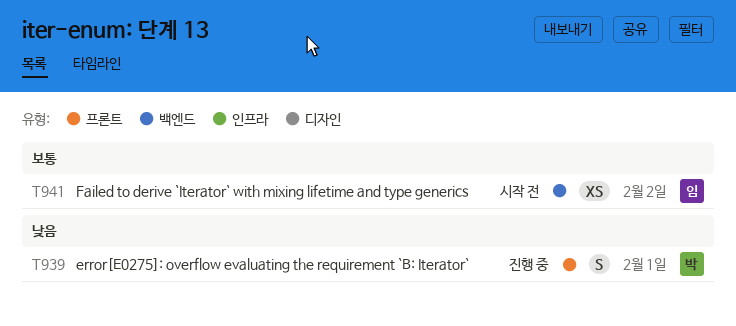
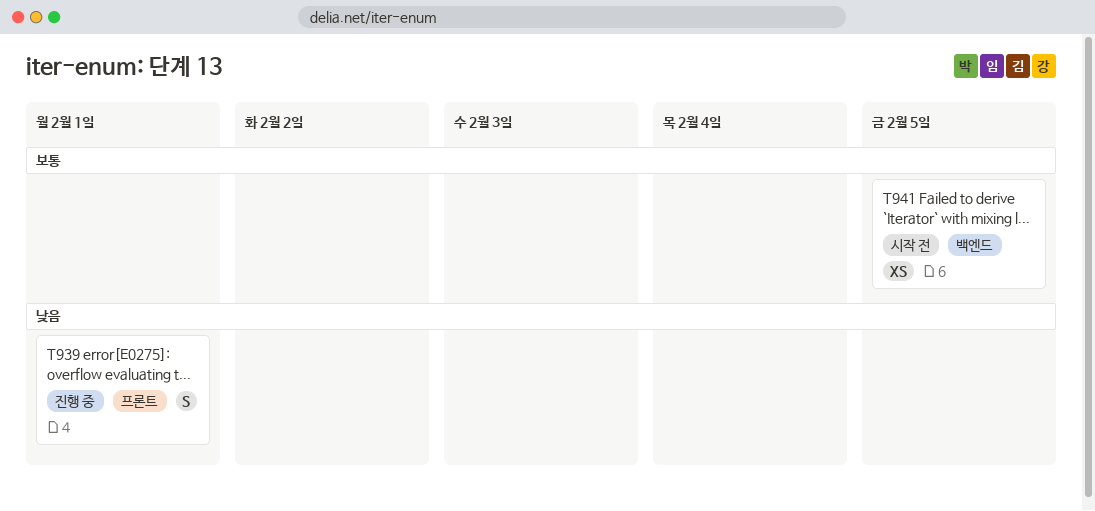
T941, due: Feb 2 -> Feb 5

